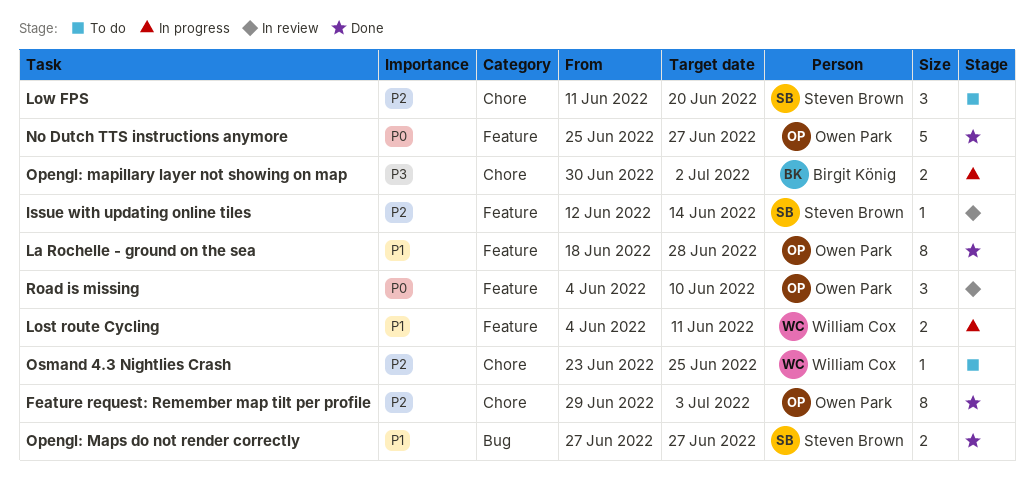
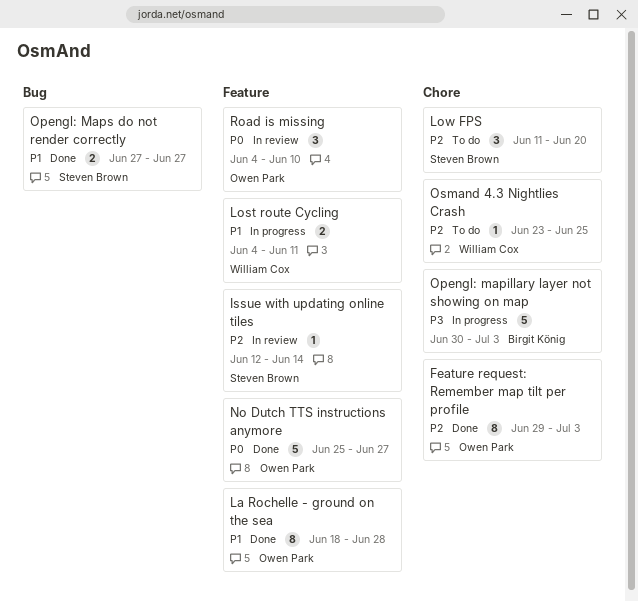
Opengl: mapillary layer not showing on map, estimate: 2 -> 5
Opengl: mapillary layer not showing on map, due: Jul 2 -> Jul 3

